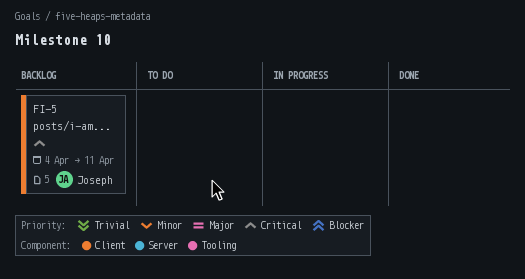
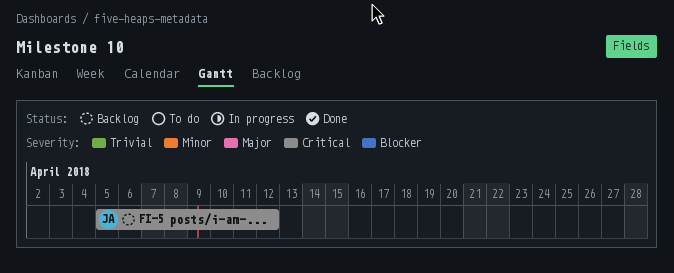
FI-5, start: Apr 4 -> Apr 5
FI-5, due: Apr 11 -> Apr 12

